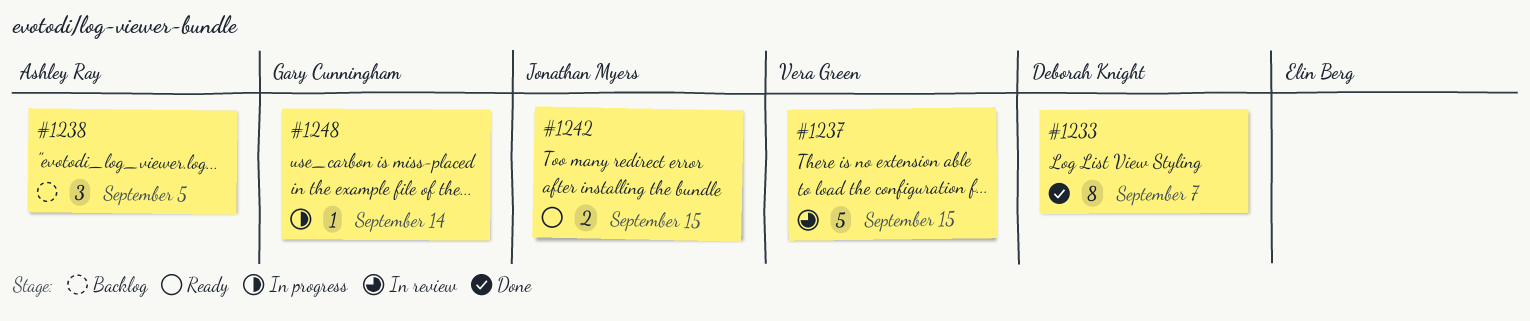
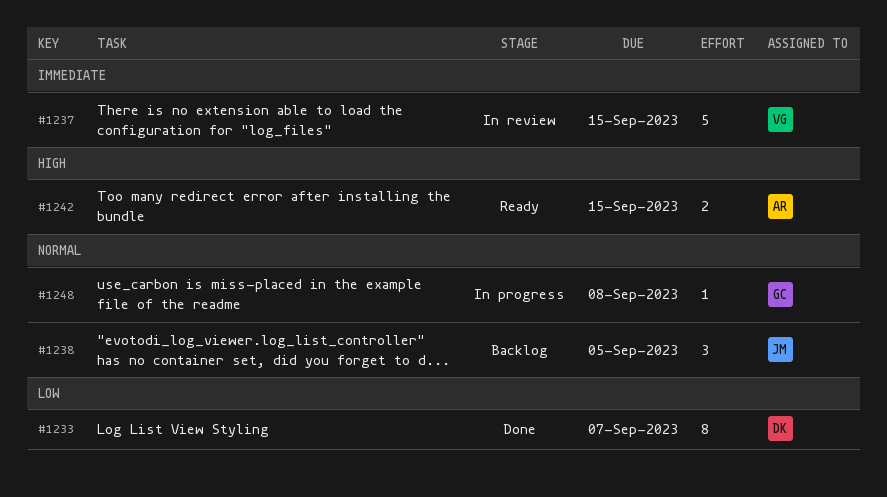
#1238, owner: Ashley Ray -> Jonathan Myers
#1242, owner: Jonathan Myers -> Ashley Ray
#1248, due: Sep 14 -> Sep 8

